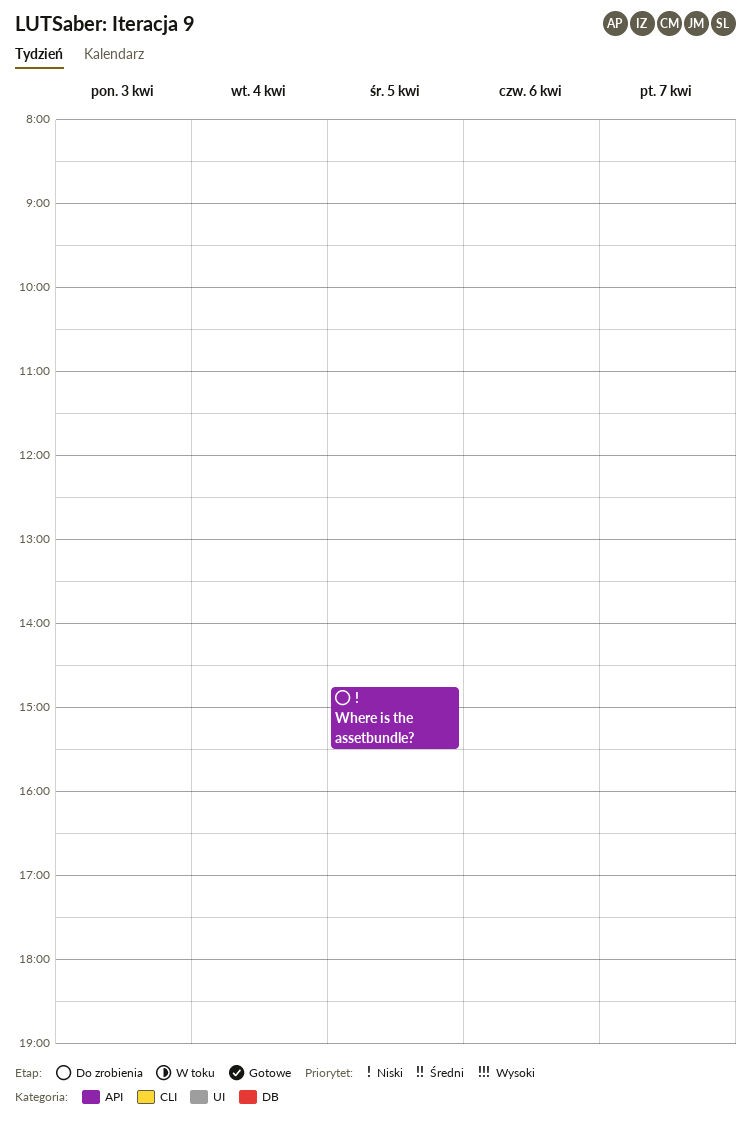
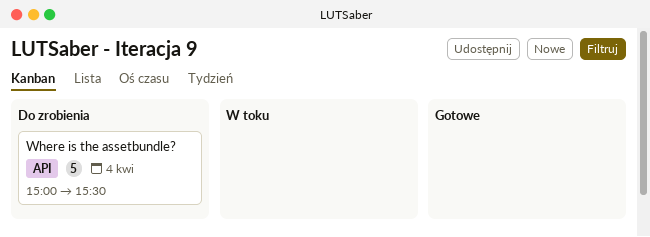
Where is the assetbundle?, day: Apr 5 -> Apr 4
Where is the assetbundle?, begins: 14:45 -> 15:00

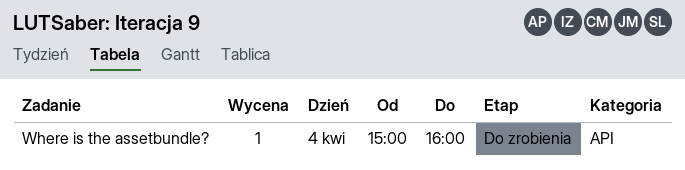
Where is the assetbundle?, estimate: 5 -> 1
Where is the assetbundle?, ends: 15:30 -> 16:00

